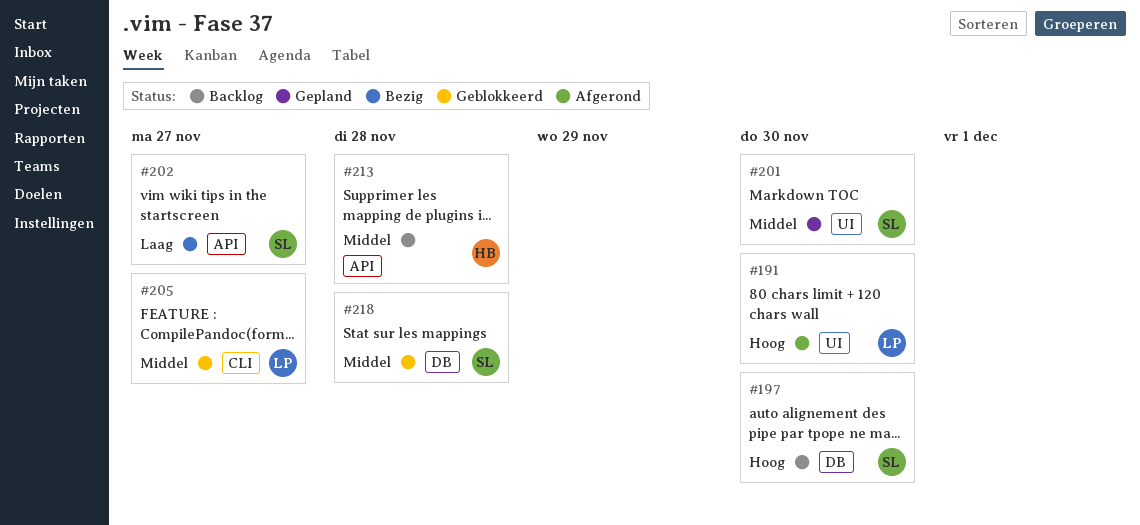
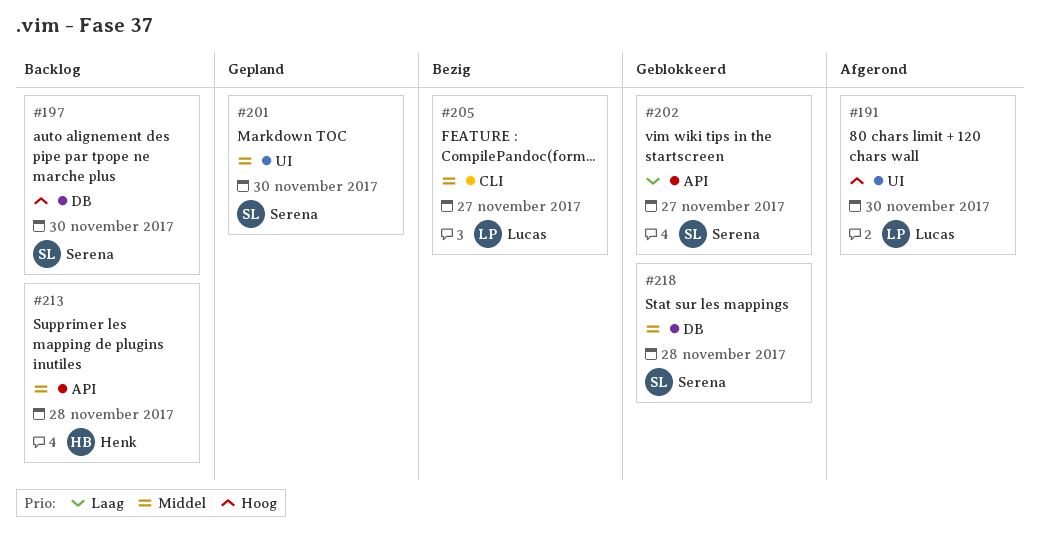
#202, status: Bezig -> Geblokkeerd
#205, status: Geblokkeerd -> Bezig

